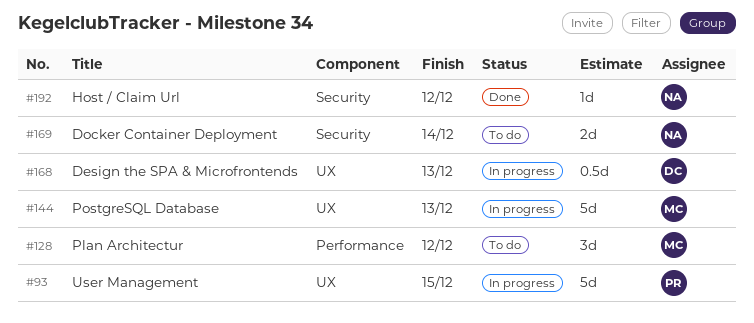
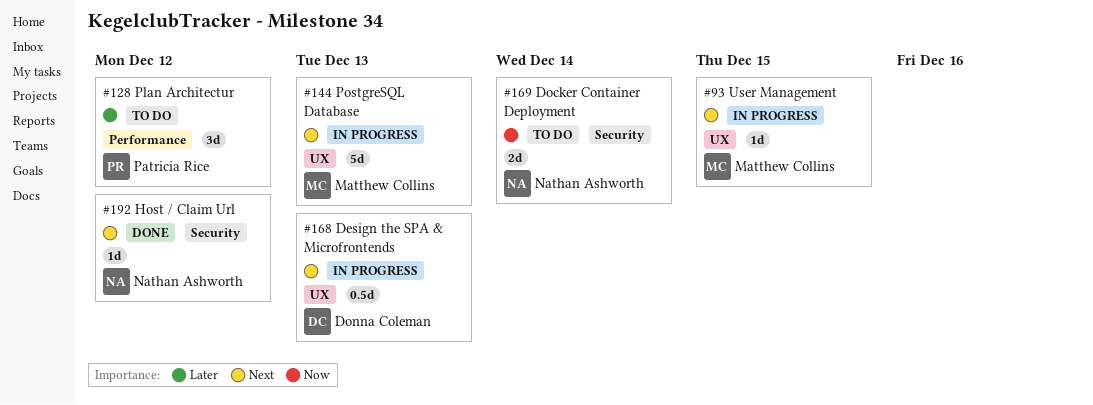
#93, owner: Patricia Rice -> Matthew Collins
#93, estimate: 5d -> 1d
#128, owner: Matthew Collins -> Patricia Rice

